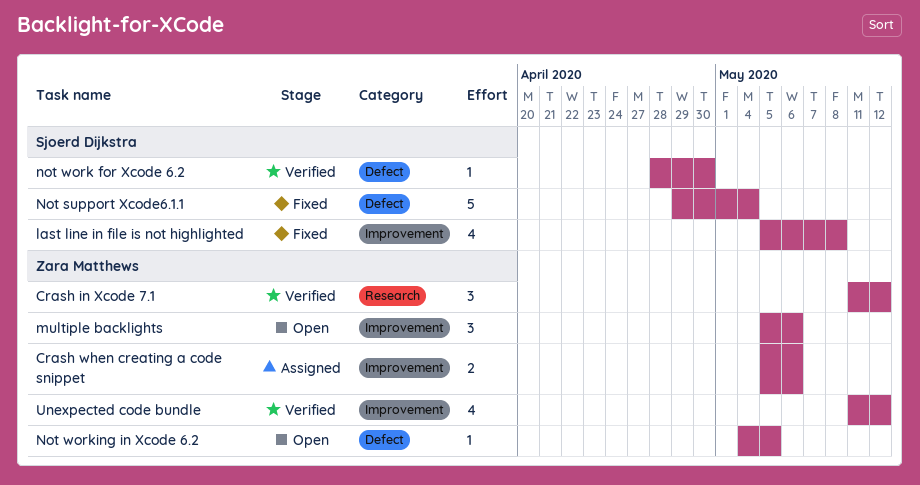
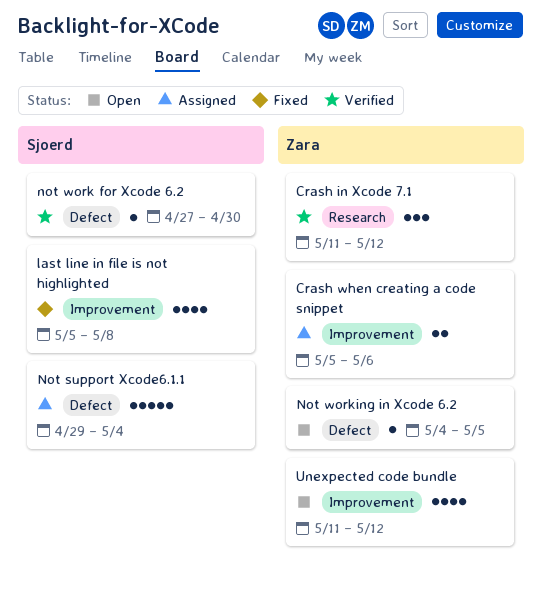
multiple backlights: present -> none
Not support Xcode6.1.1, status: Fixed -> Assigned
not work for Xcode 6.2, start: Apr 28 -> Apr 27
Unexpected code bundle, status: Verified -> Open

